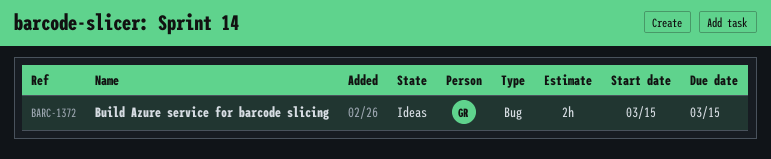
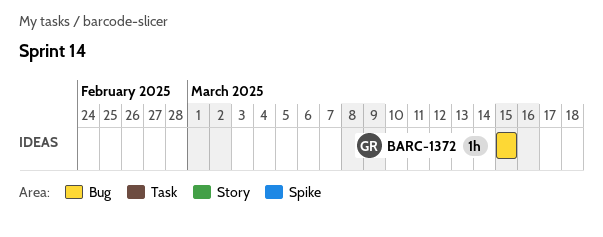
BARC-1372, estimate: 2h -> 1h

